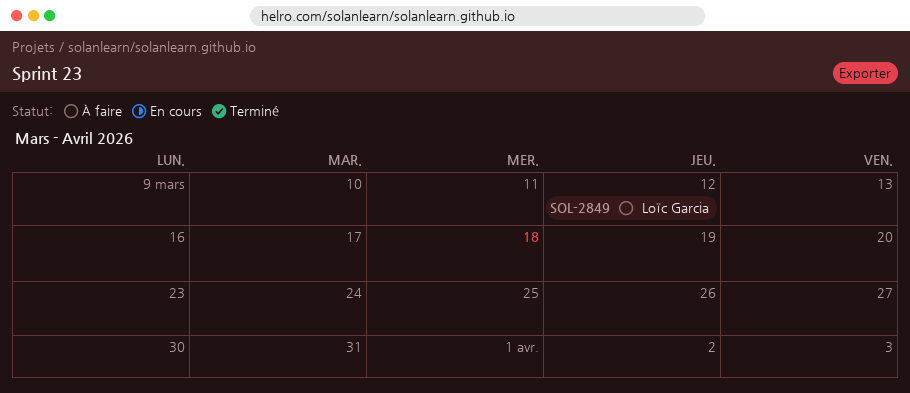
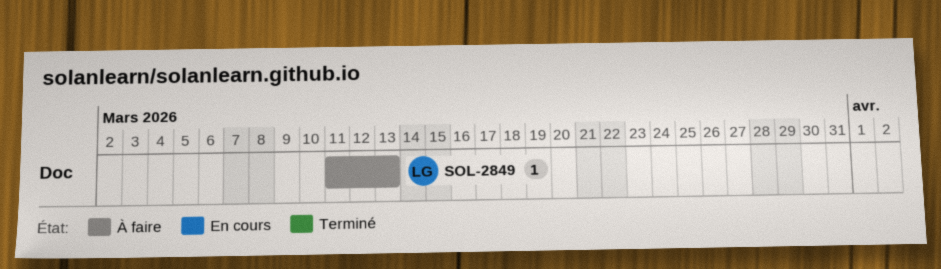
SOL-2849, due: Mar 12 -> Mar 13

